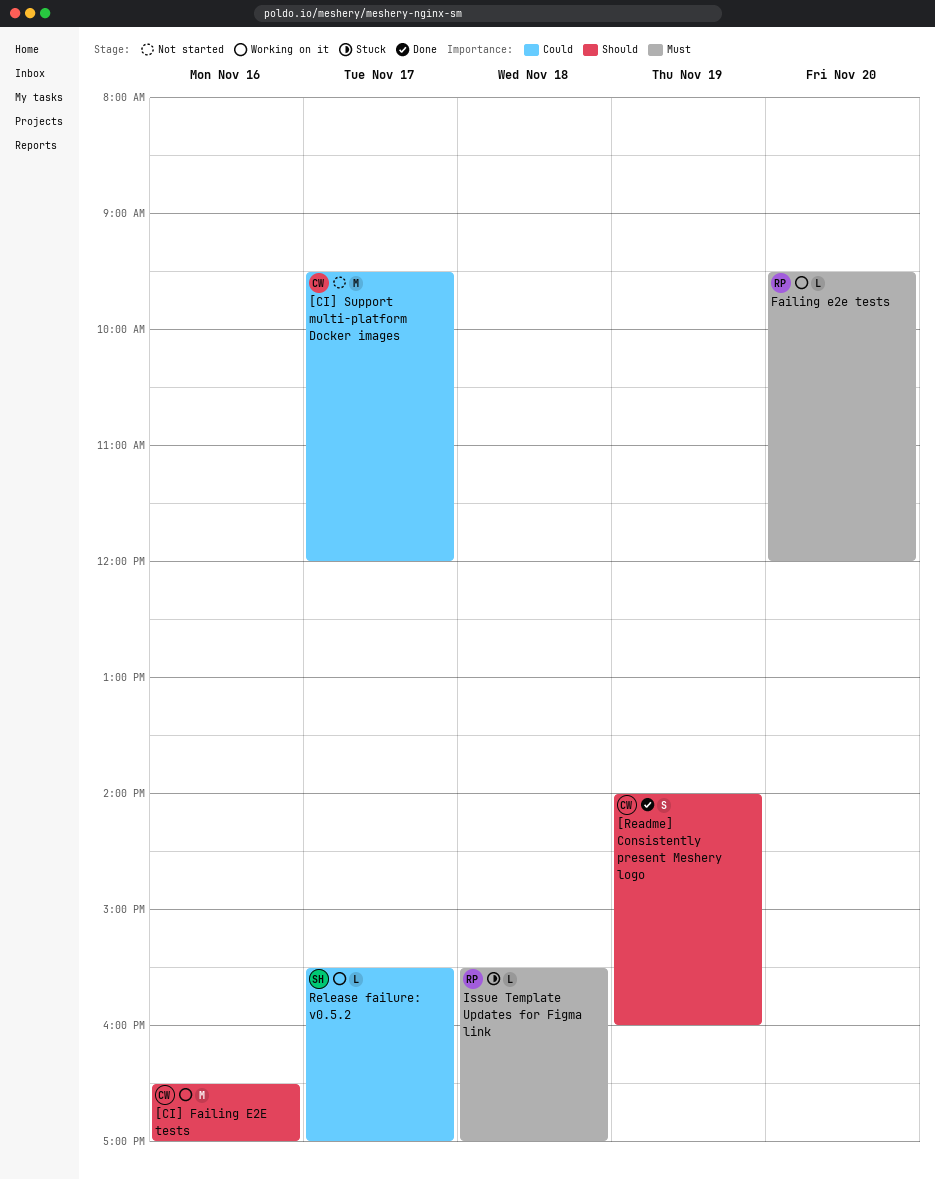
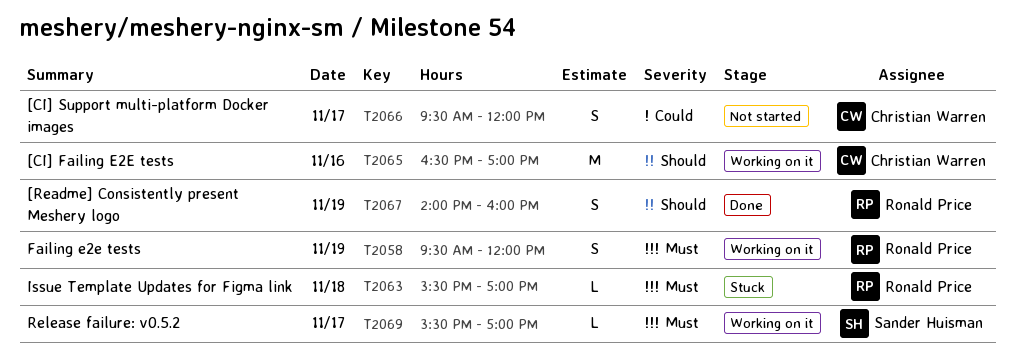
[CI] Support multi-platform Docker images, estimate: M -> S
[Readme] Consistently present Meshery logo, owner: Christian Warren -> Ronald Price
Failing e2e tests, estimate: L -> S
Failing e2e tests, day: Nov 20 -> Nov 19
Release failure: v0.5.2, priority: Could -> Must

